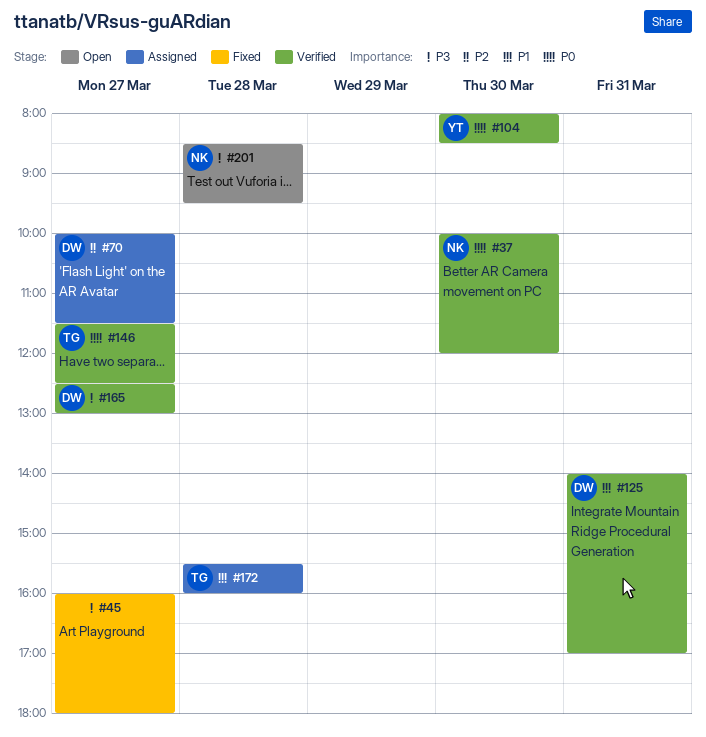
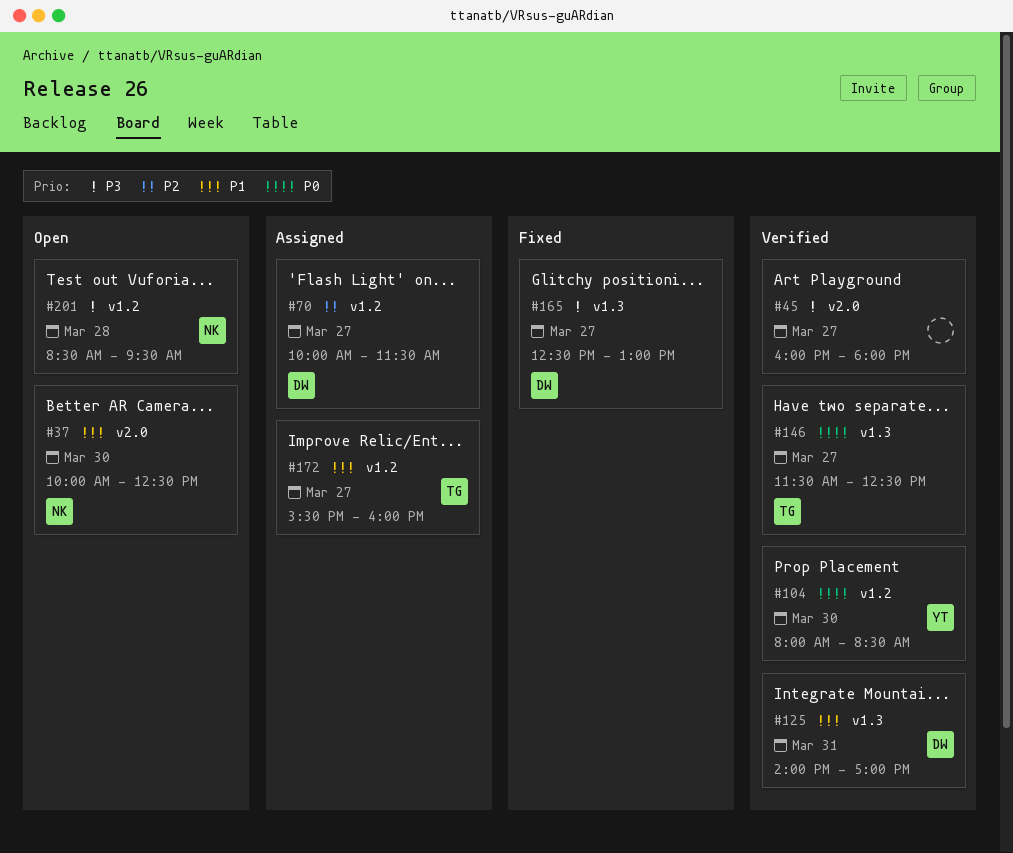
#37, status: Verified -> Open
#37, priority: P0 -> P1
#37, ends: 12:00 -> 12:30
#45, status: Fixed -> Verified
#165, status: Verified -> Fixed
#172, day: Mar 28 -> Mar 27

